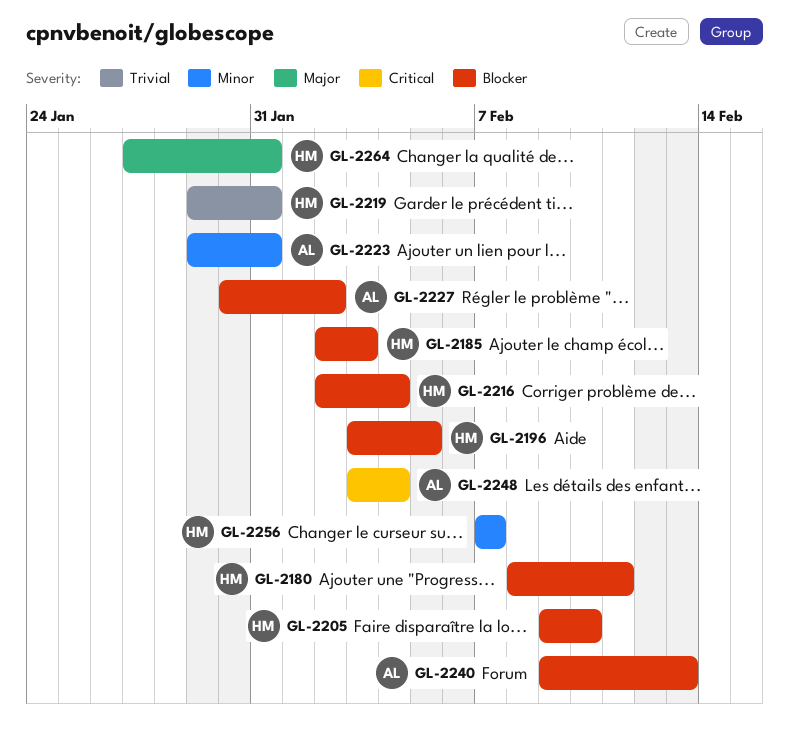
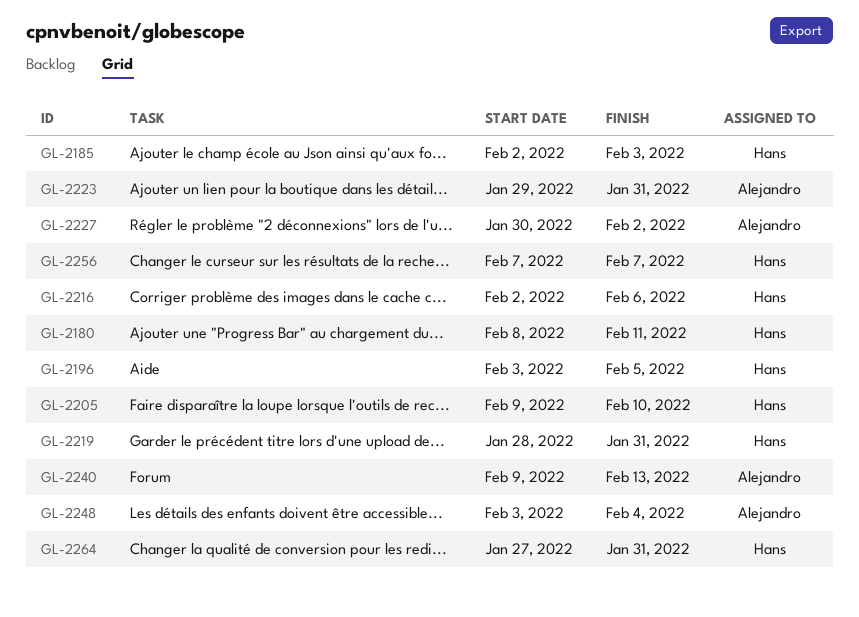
GL-2216, due: Feb 4 -> Feb 6
GL-2219, start: Jan 29 -> Jan 28

